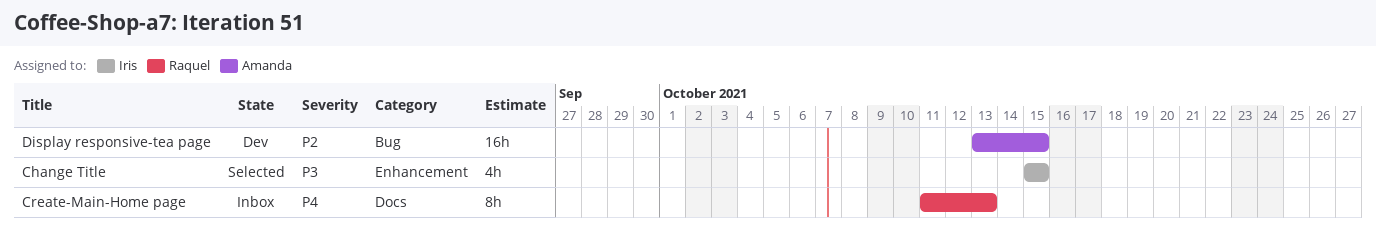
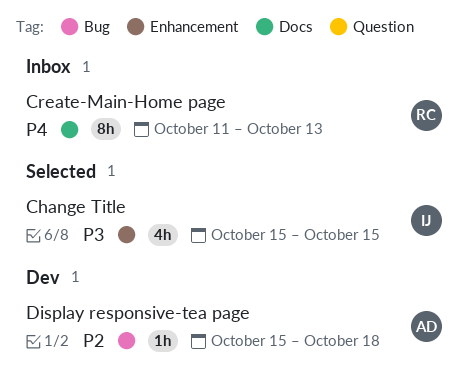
Display responsive-tea page, estimate: 16h -> 1h
Display responsive-tea page, start: Oct 13 -> Oct 15
Display responsive-tea page, due: Oct 15 -> Oct 18

